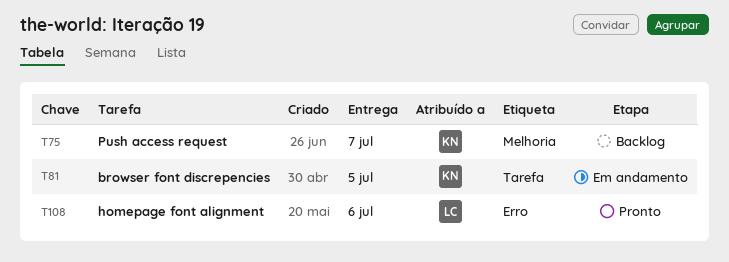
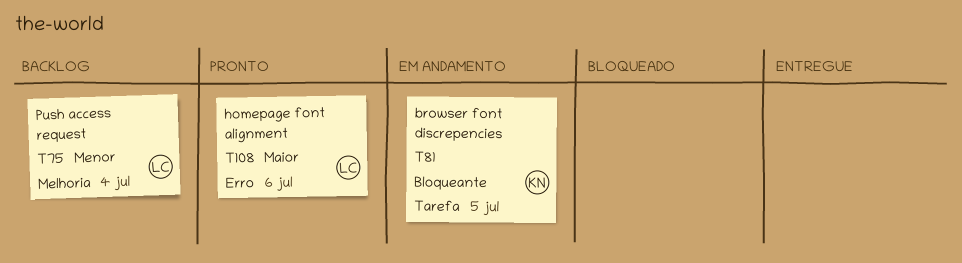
T75, owner: KN -> LC
T75, due: Jul 7 -> Jul 4

